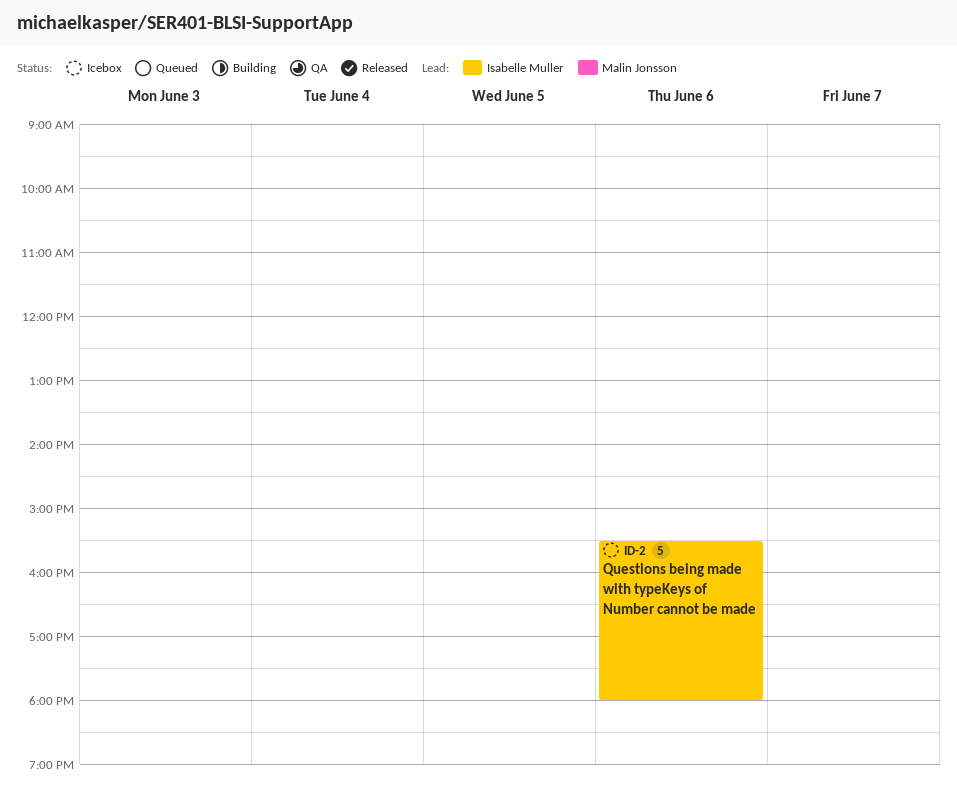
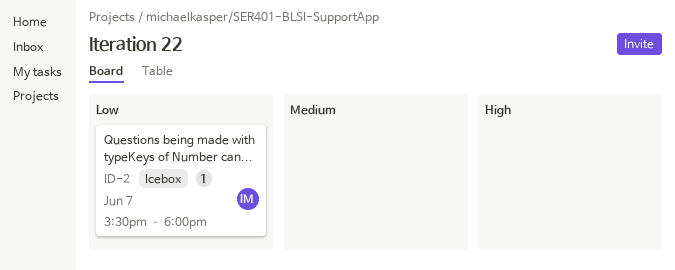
ID-2, estimate: 5 -> 1
ID-2, day: Jun 6 -> Jun 7

